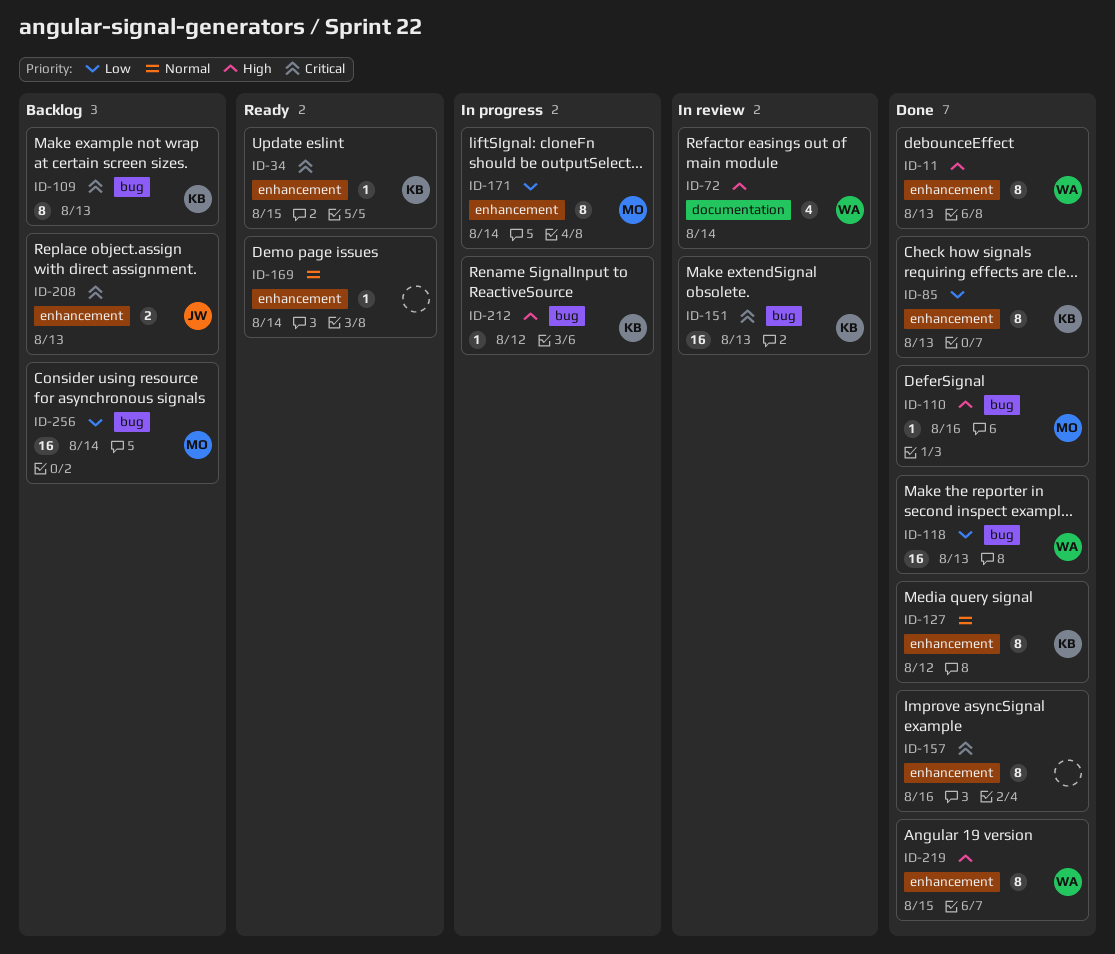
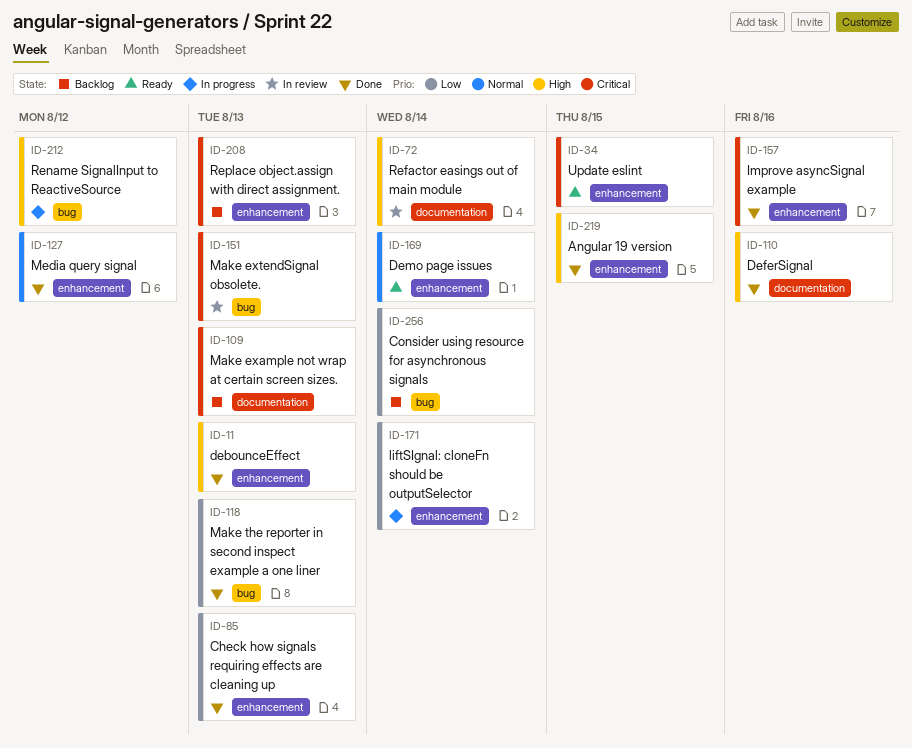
ID-109, label: bug -> documentation
ID-110, label: bug -> documentation

